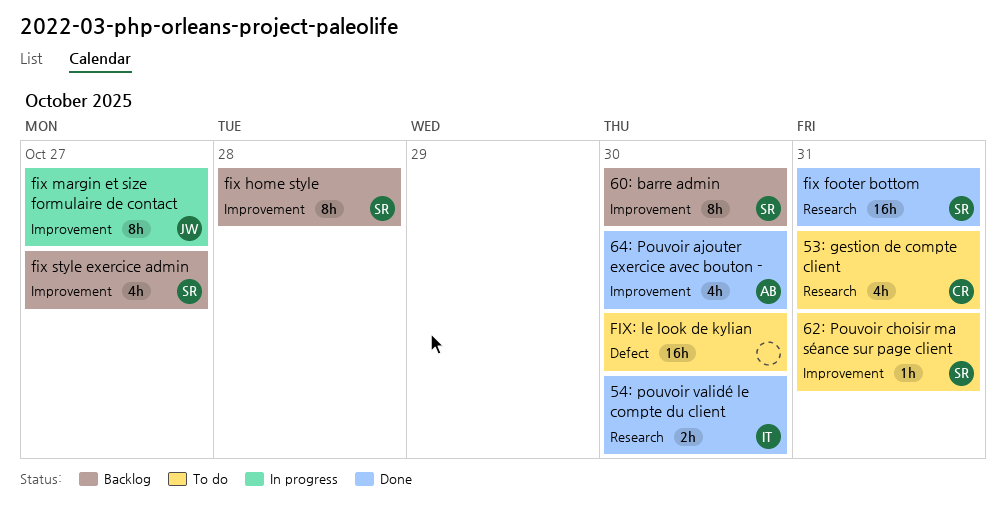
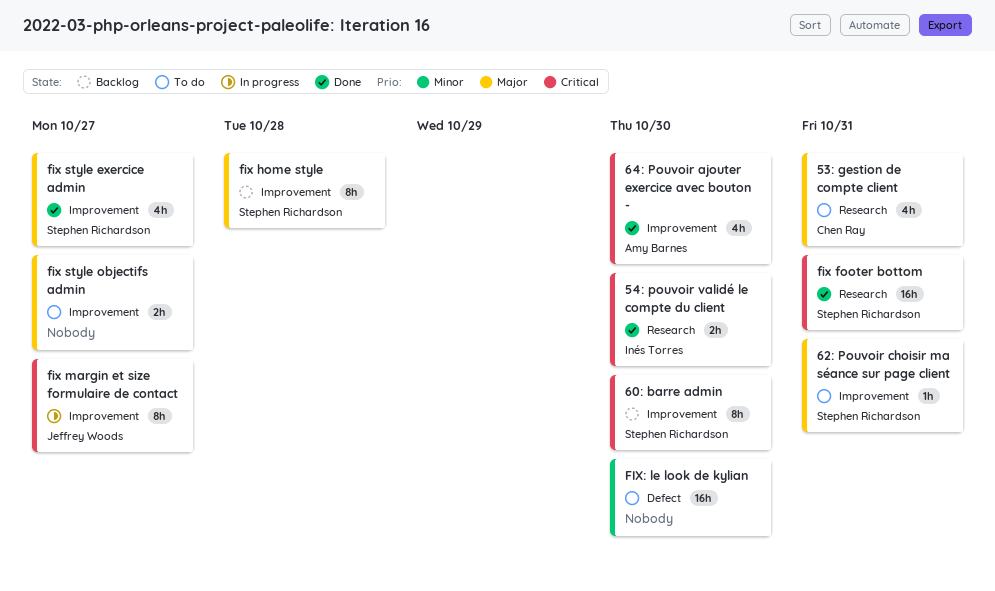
fix style exercice admin, status: Backlog -> Done
fix style objectifs admin: none -> present

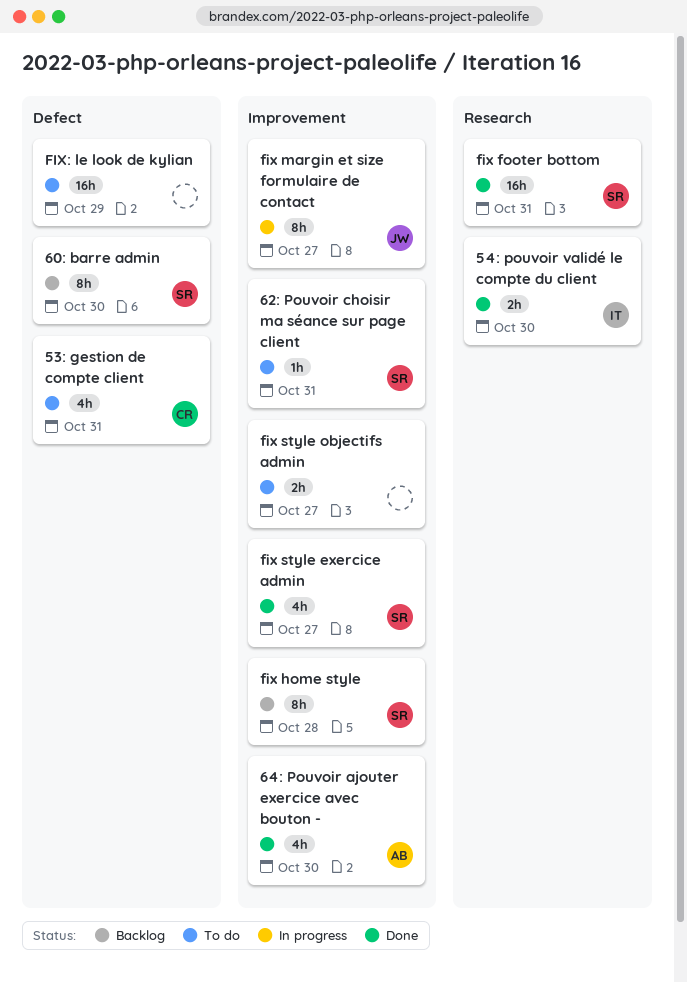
53: gestion de compte client, label: Research -> Defect
60: barre admin, label: Improvement -> Defect
FIX: le look de kylian, due: Oct 30 -> Oct 29

